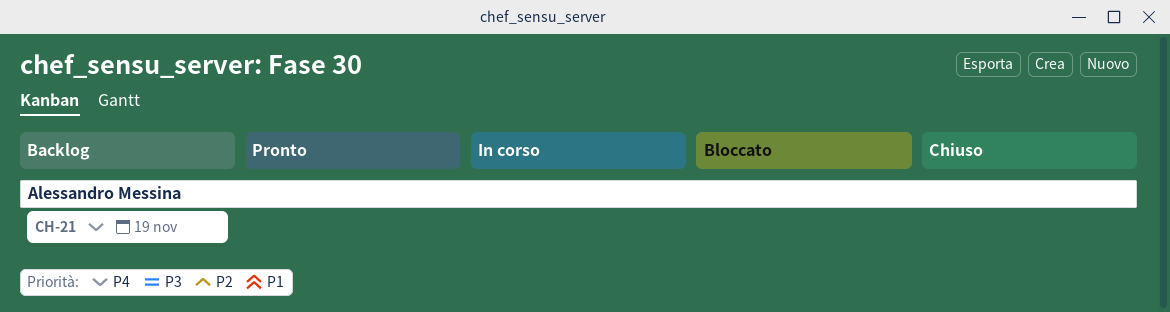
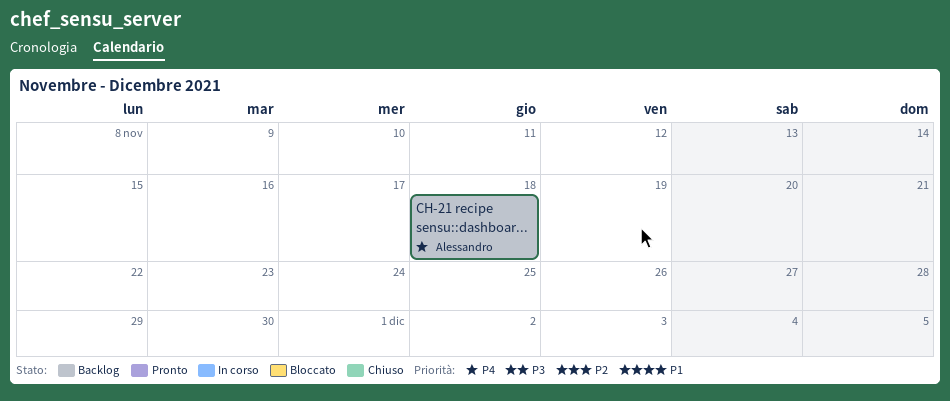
CH-21, due: Nov 19 -> Nov 18

